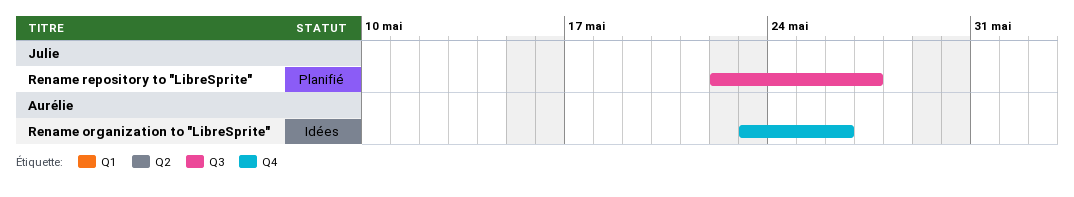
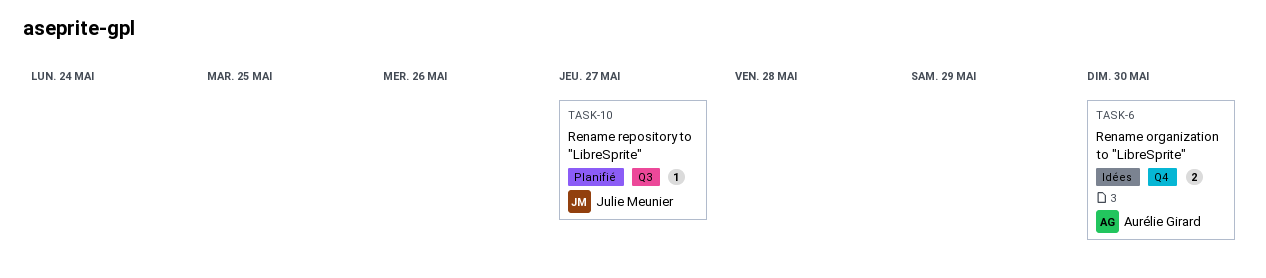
Rename organization to "LibreSprite", due: May 26 -> May 30

